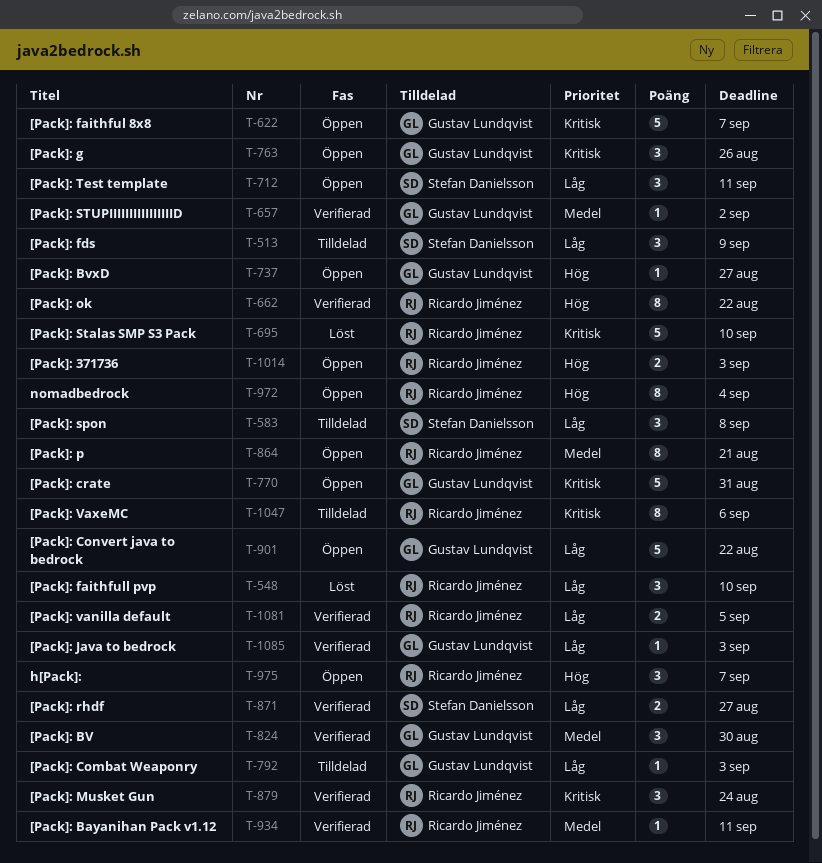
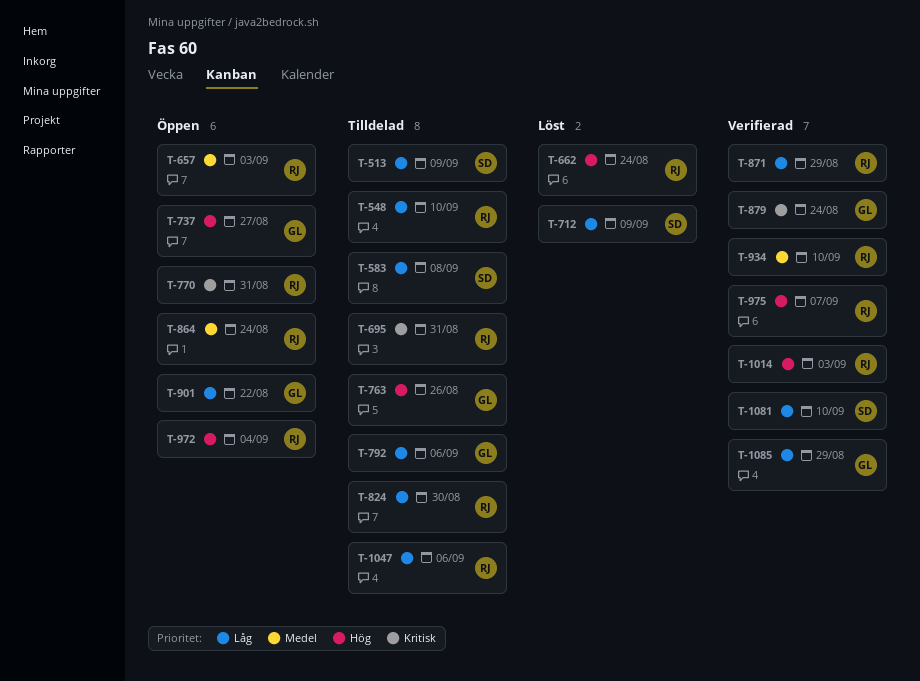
T-548, status: Löst -> Tilldelad
T-622: present -> none
T-657, status: Verifierad -> Öppen
T-657, owner: Gustav Lundqvist -> Ricardo Jiménez
T-657, due: Sep 2 -> Sep 3
T-662, status: Verifierad -> Löst
T-662, due: Aug 22 -> Aug 24
T-695, status: Löst -> Tilldelad
T-695, due: Sep 10 -> Aug 31
T-712, status: Öppen -> Löst
T-712, due: Sep 11 -> Sep 9
T-763, status: Öppen -> Tilldelad
T-763, priority: Kritisk -> Hög
T-770, owner: Gustav Lundqvist -> Ricardo Jiménez
T-792, due: Sep 3 -> Sep 6
T-824, status: Verifierad -> Tilldelad
T-824, owner: Gustav Lundqvist -> Ricardo Jiménez
T-824, priority: Medel -> Låg
T-864, due: Aug 21 -> Aug 24
T-871, owner: Stefan Danielsson -> Ricardo Jiménez
T-871, due: Aug 27 -> Aug 29
T-879, owner: Ricardo Jiménez -> Gustav Lundqvist
T-934, due: Sep 11 -> Sep 10
T-975, status: Öppen -> Verifierad
T-1014, status: Öppen -> Verifierad
T-1047, priority: Kritisk -> Låg
T-1081, owner: Ricardo Jiménez -> Stefan Danielsson
T-1081, due: Sep 5 -> Sep 10
T-1085, due: Sep 3 -> Aug 29

